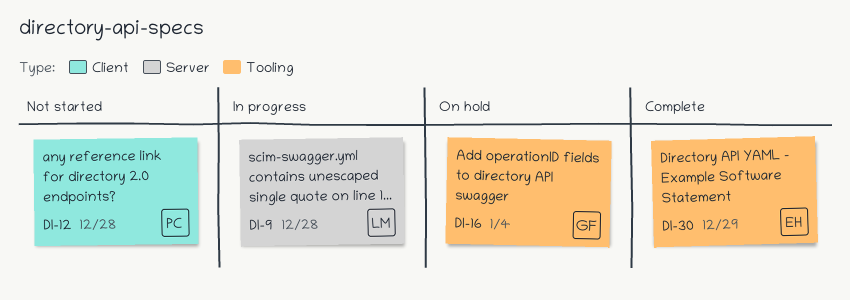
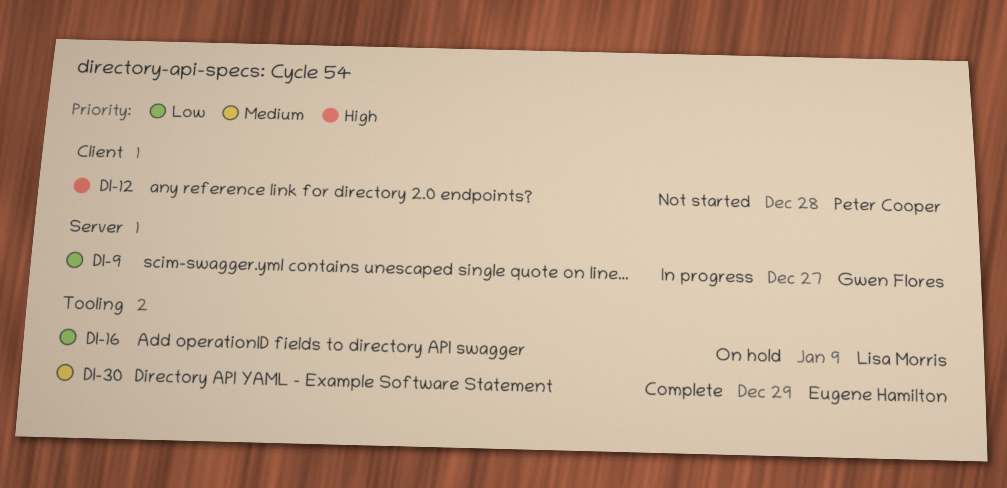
DI-9, owner: Lisa Morris -> Gwen Flores
DI-9, due: Dec 28 -> Dec 27
DI-16, owner: Gwen Flores -> Lisa Morris
DI-16, due: Jan 4 -> Jan 9

